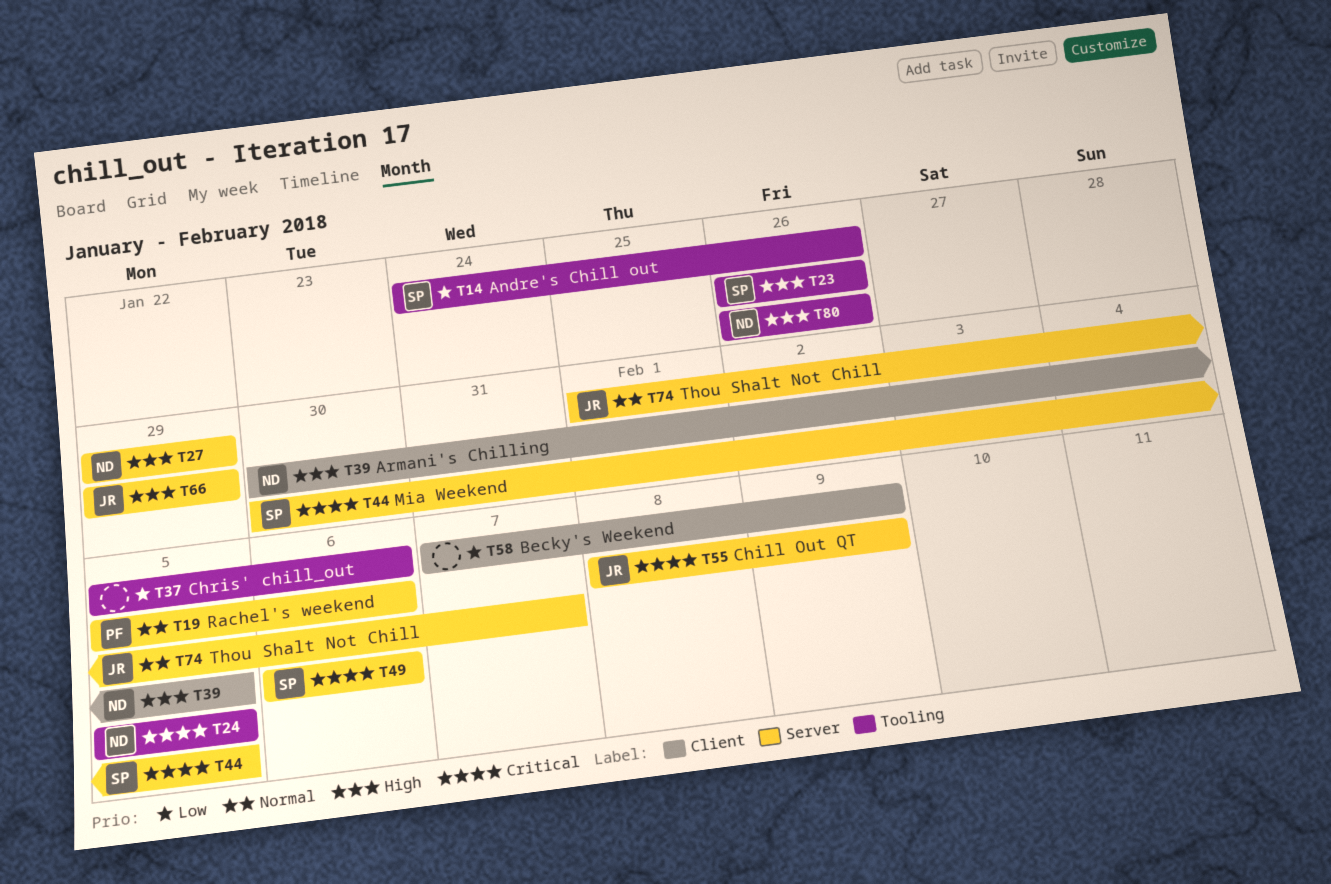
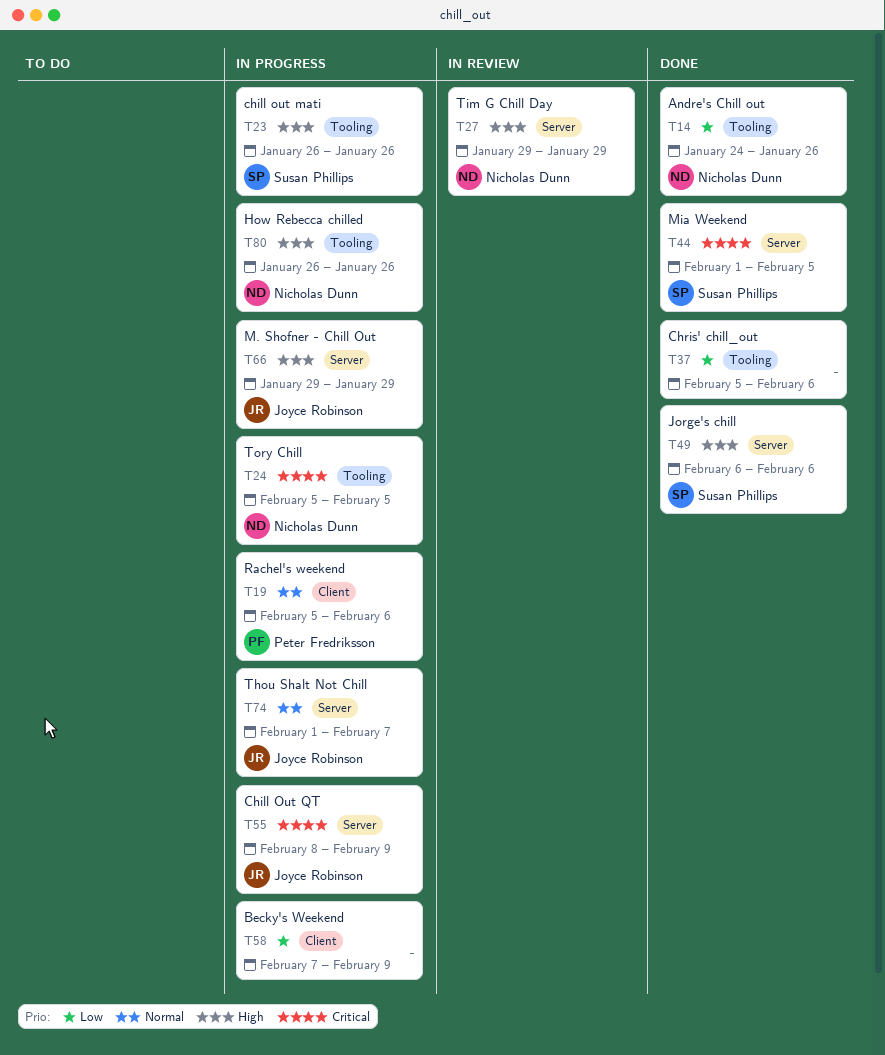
T14, owner: Susan Phillips -> Nicholas Dunn
T19, label: Server -> Client
T39: present -> none
T44, start: Jan 30 -> Feb 1
T49, priority: Critical -> High

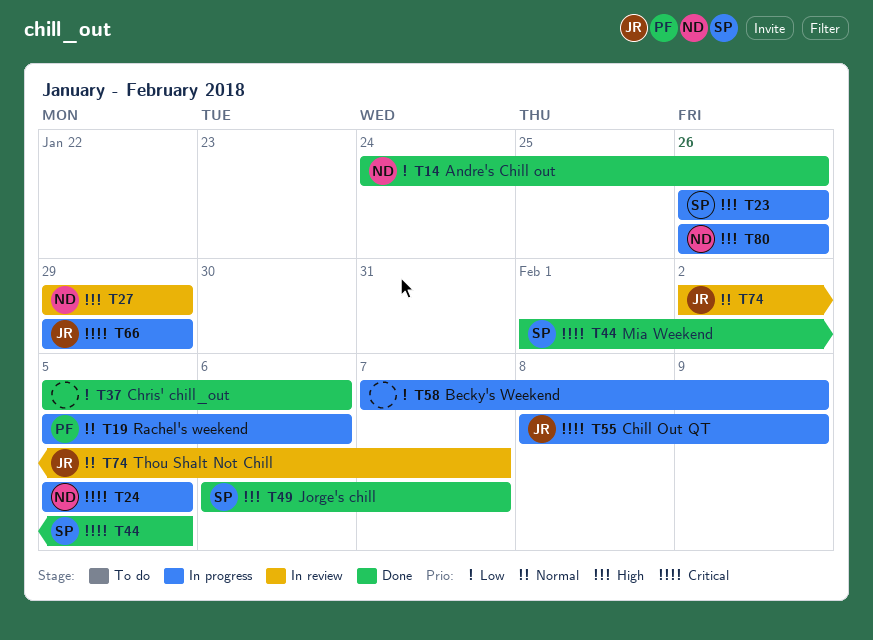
T49, due: Feb 6 -> Feb 7
T66, priority: High -> Critical
T74, status: In progress -> In review
T74, start: Feb 1 -> Feb 2

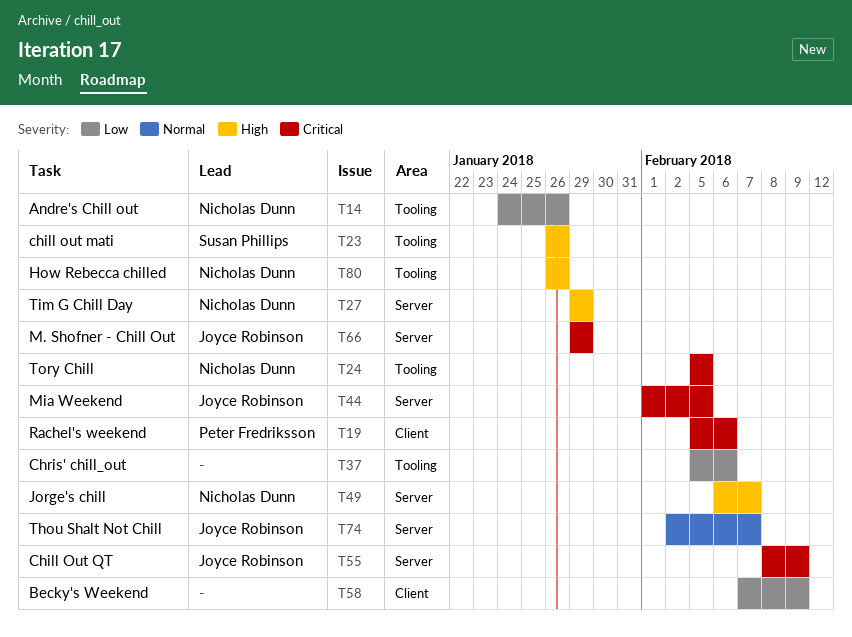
T19, priority: Normal -> Critical
T44, owner: Susan Phillips -> Joyce Robinson
T49, owner: Susan Phillips -> Nicholas Dunn

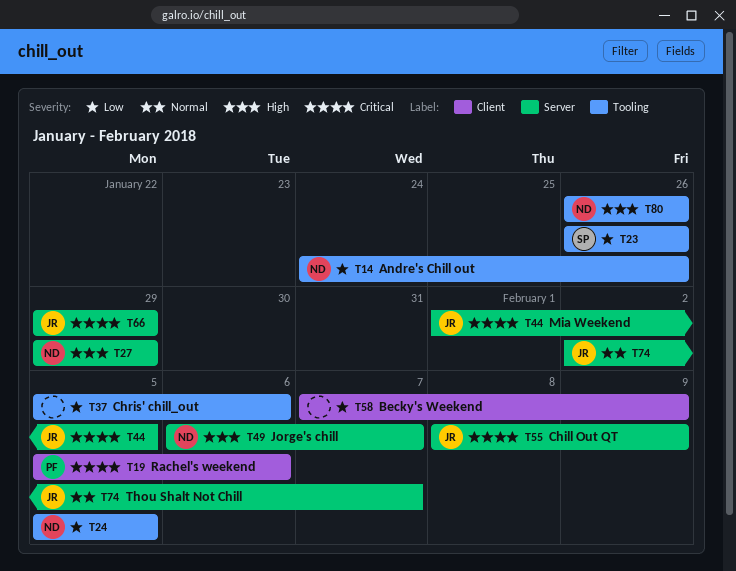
T23, priority: High -> Low
T24, priority: Critical -> Low

